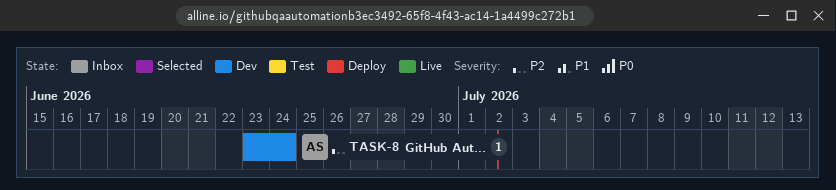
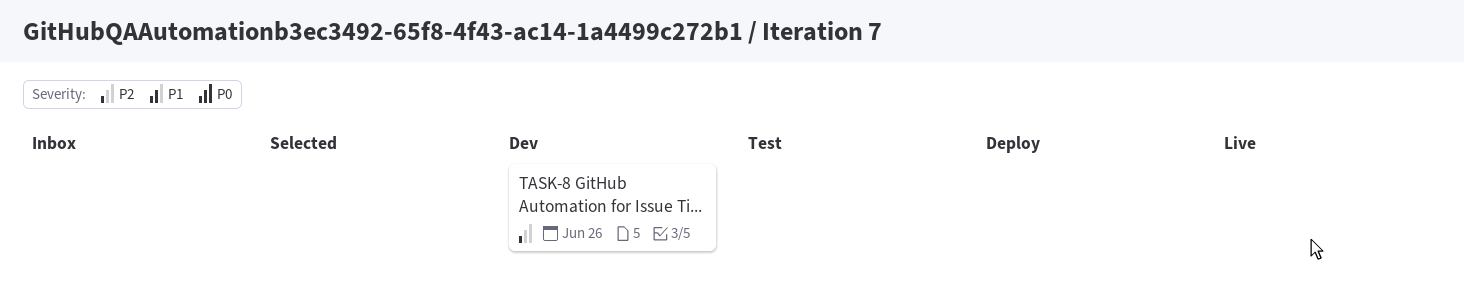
TASK-8, due: Jun 24 -> Jun 26

